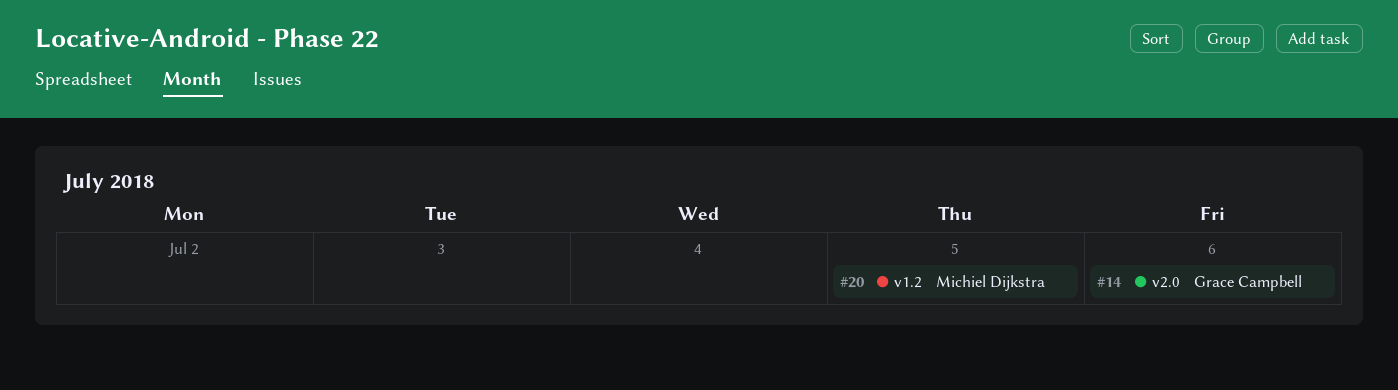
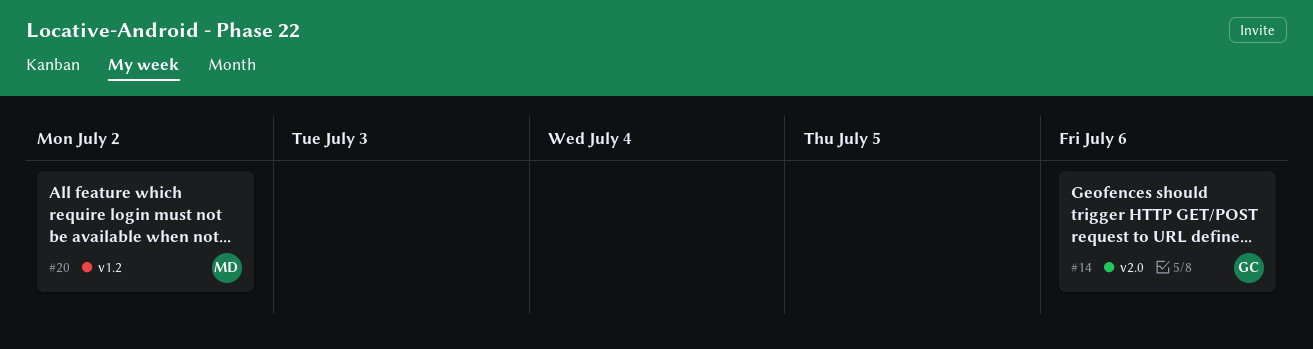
#20, due: Jul 5 -> Jul 2

